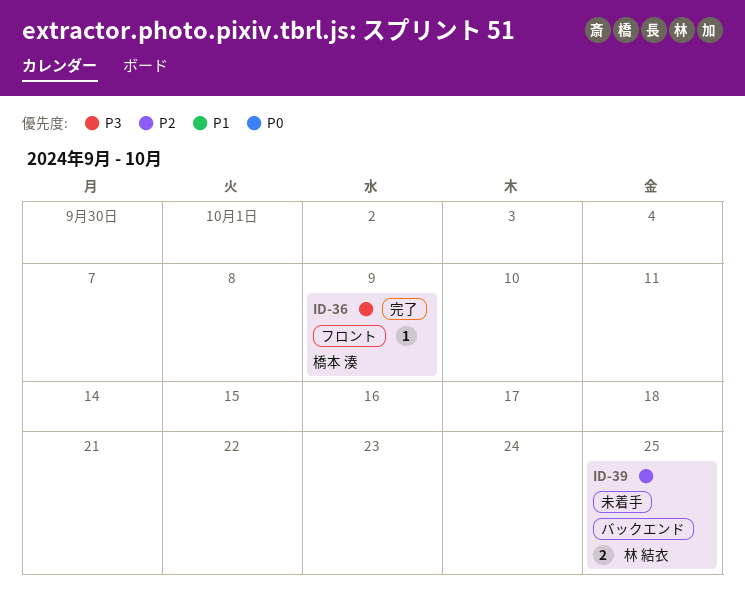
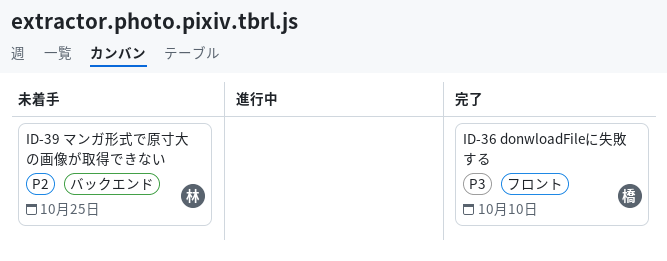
ID-36, due: Oct 9 -> Oct 10

